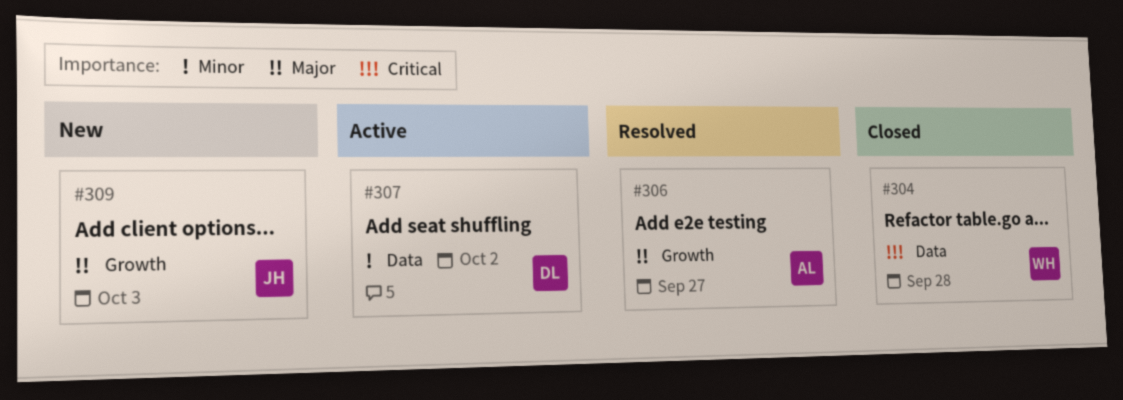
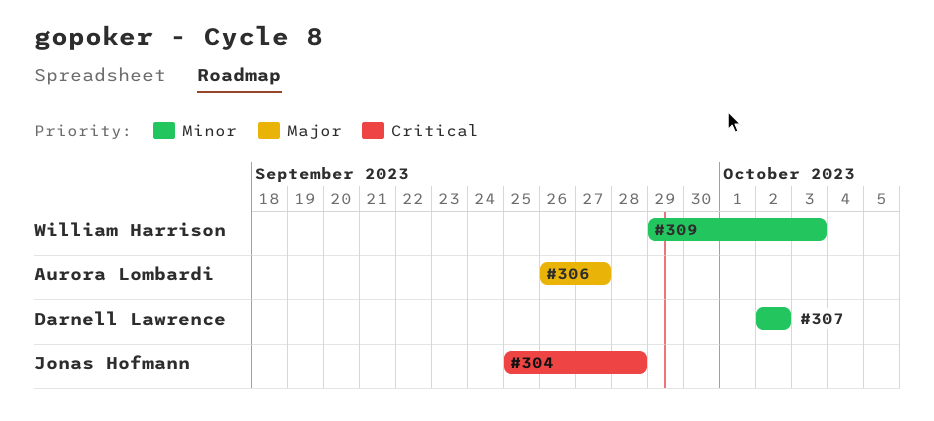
#304, owner: William Harrison -> Jonas Hofmann
#309, owner: Jonas Hofmann -> William Harrison
#309, priority: Major -> Minor

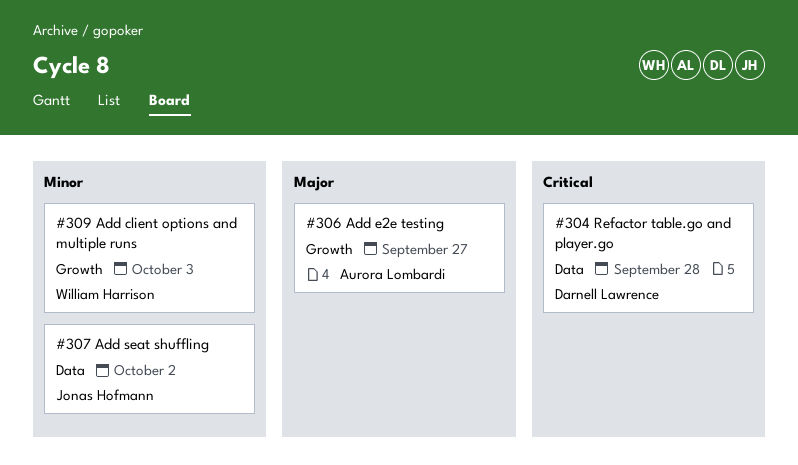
#304, owner: Jonas Hofmann -> Darnell Lawrence
#307, owner: Darnell Lawrence -> Jonas Hofmann

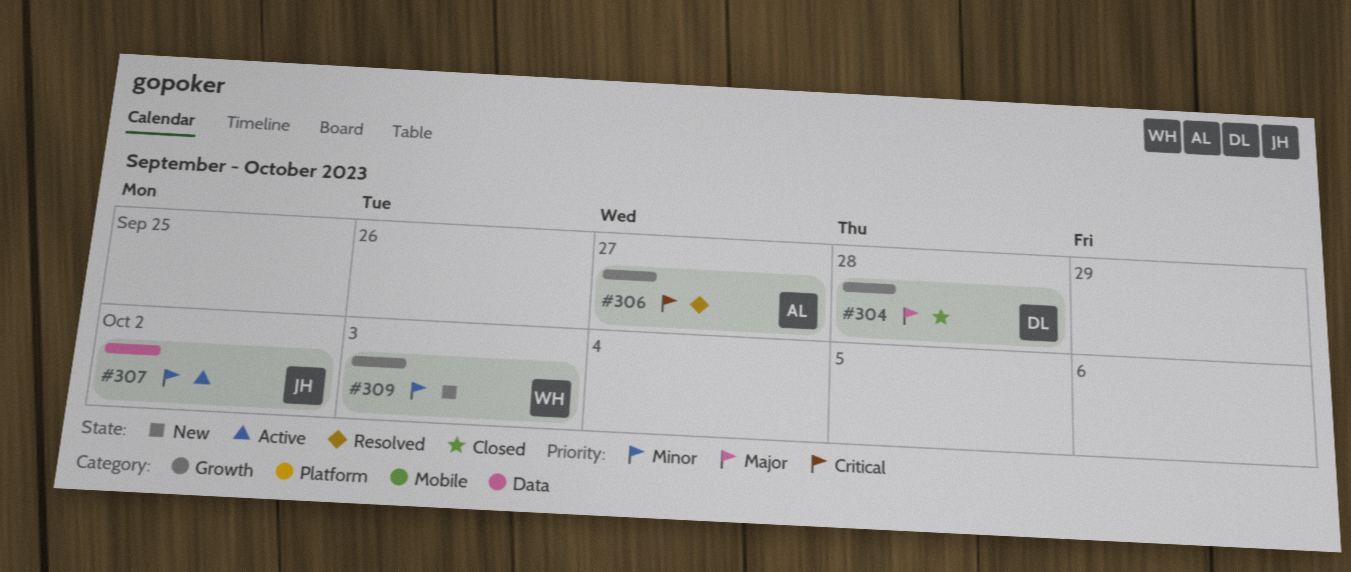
#304, priority: Critical -> Major
#304, label: Data -> Growth
#306, priority: Major -> Critical

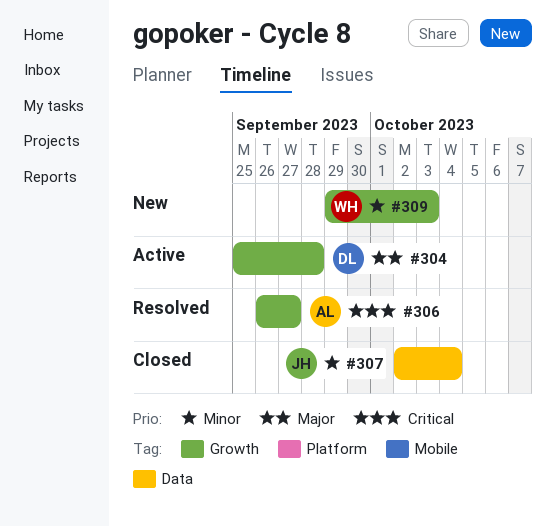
#304, status: Closed -> Active
#307, status: Active -> Closed
#307, due: Oct 2 -> Oct 4

